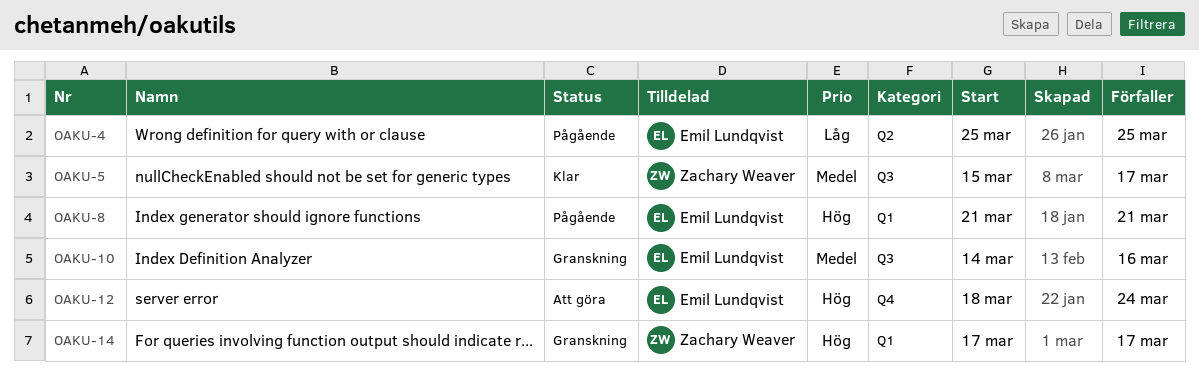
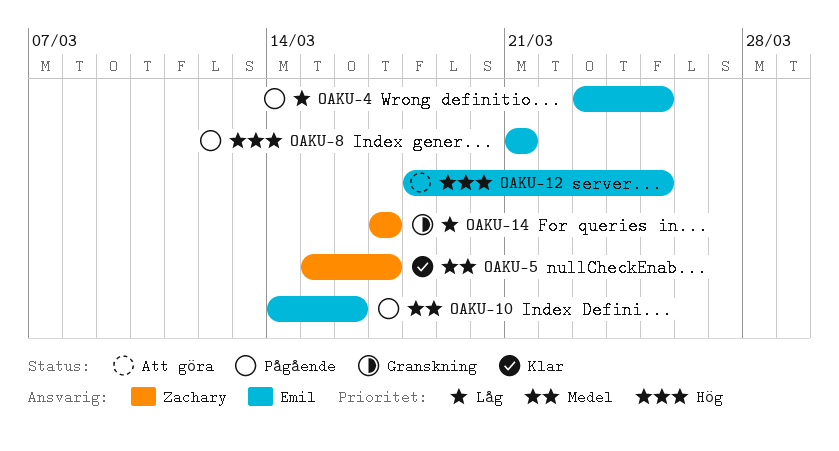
OAKU-4, start: Mar 25 -> Mar 23
OAKU-10, status: Granskning -> Pågående
OAKU-12, due: Mar 24 -> Mar 25
OAKU-14, priority: Hög -> Låg

